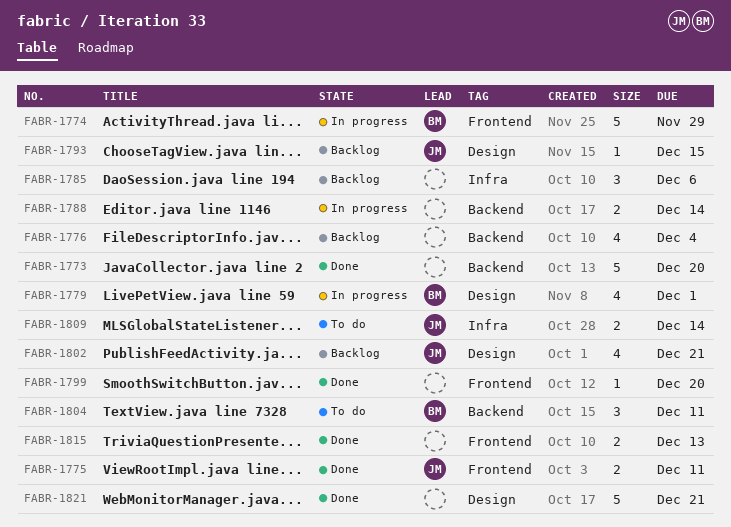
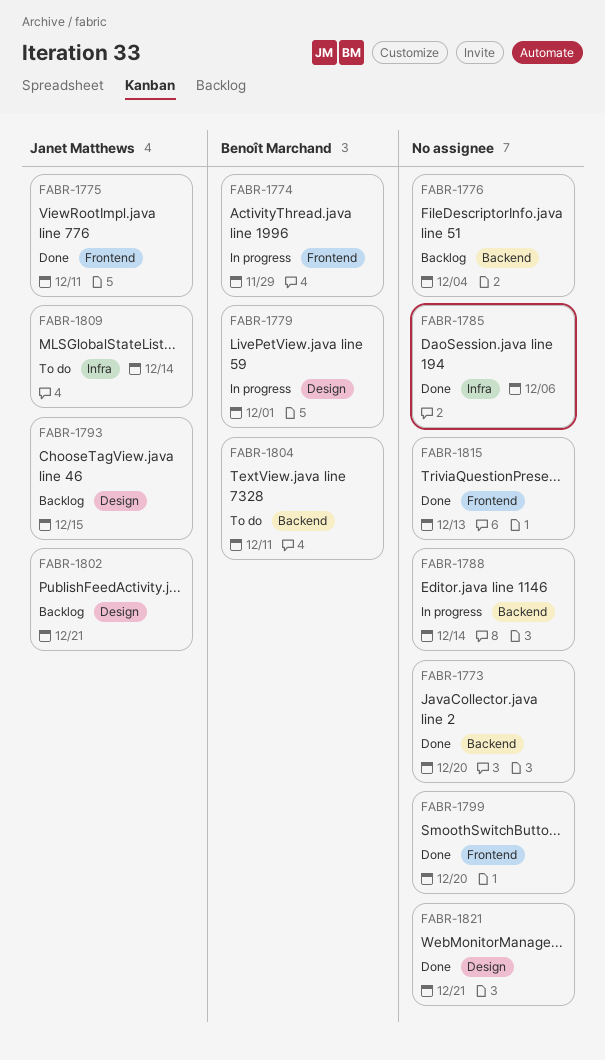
FABR-1785, status: Backlog -> Done

